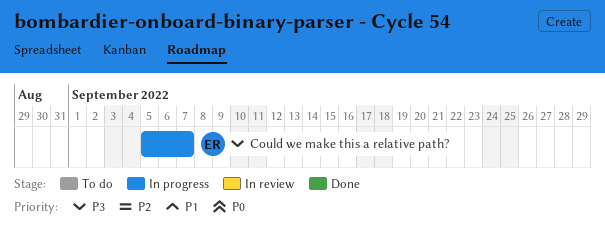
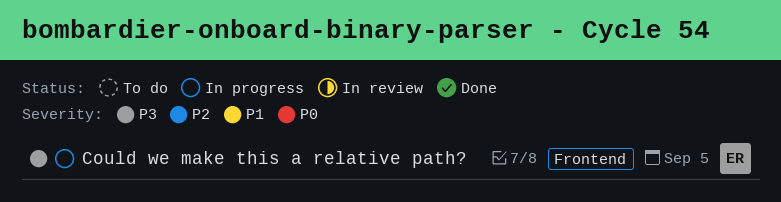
Could we make this a relative path?, due: Sep 7 -> Sep 5

